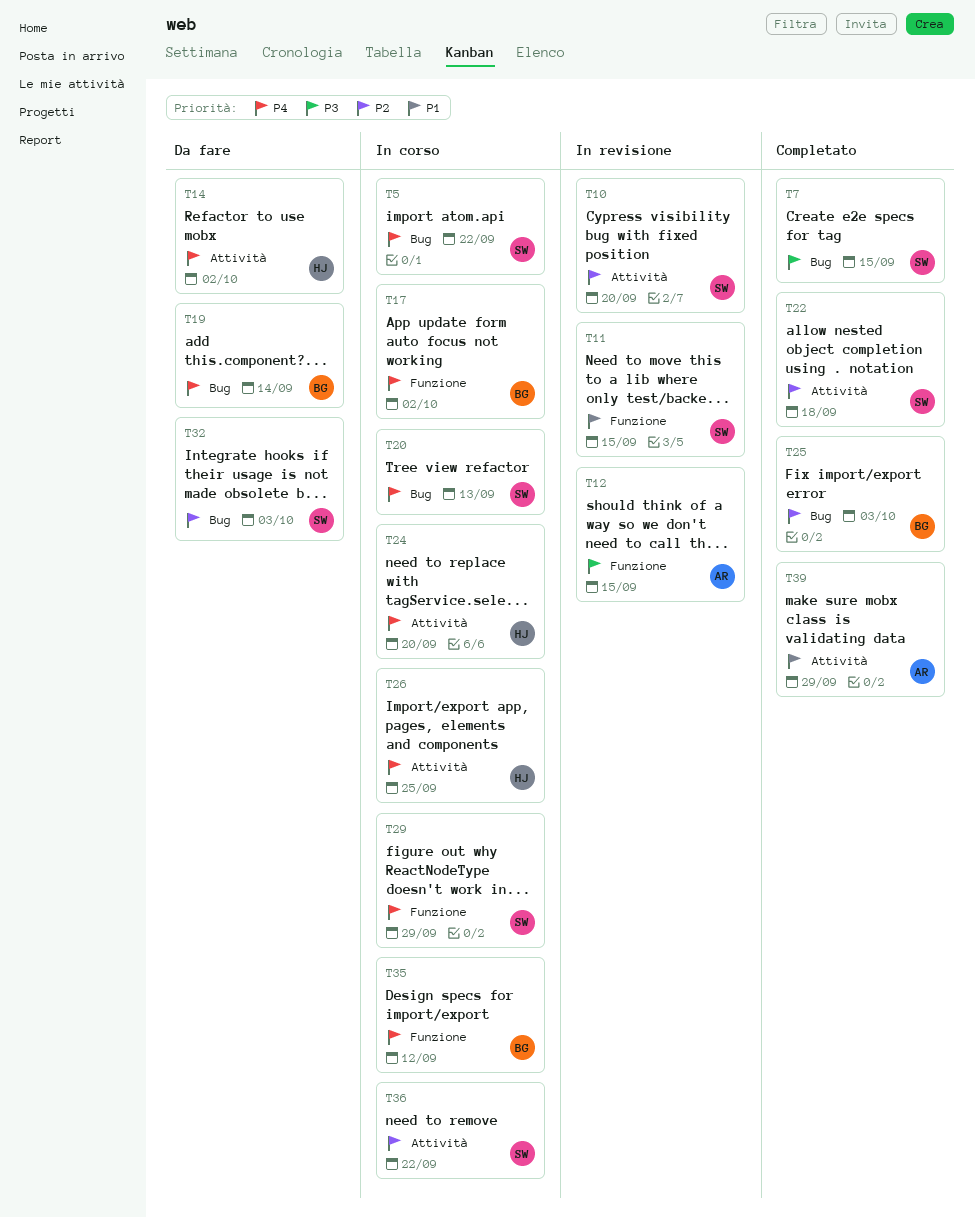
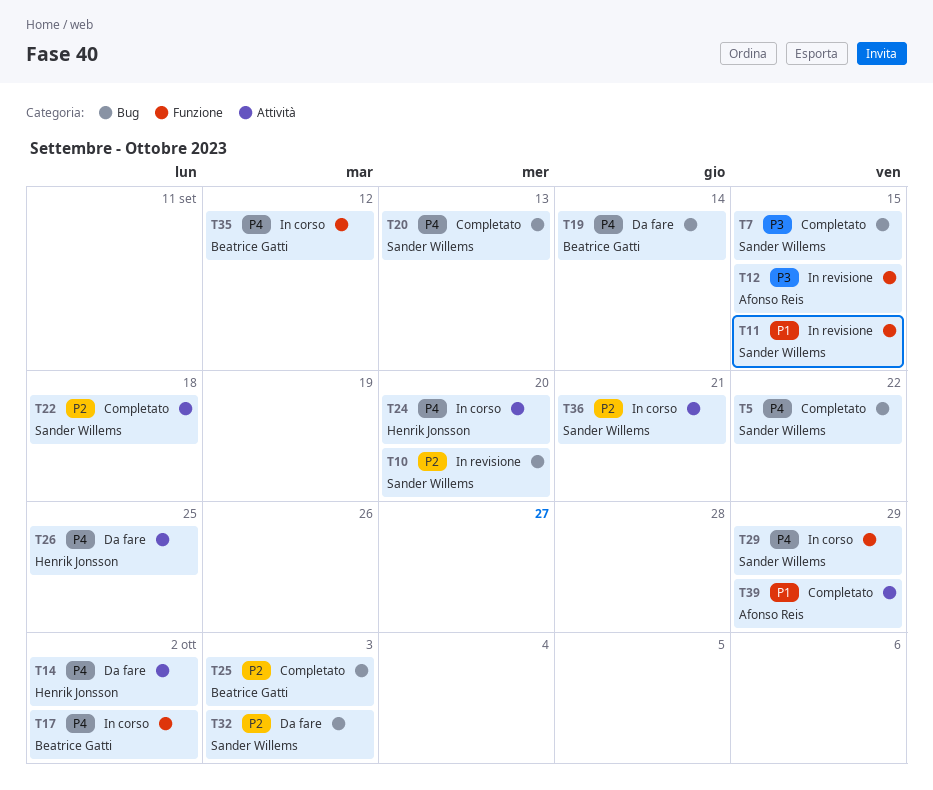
T5, status: In corso -> Completato
T10, label: Attività -> Bug
T20, status: In corso -> Completato
T26, status: In corso -> Da fare
T36, due: Sep 22 -> Sep 21

